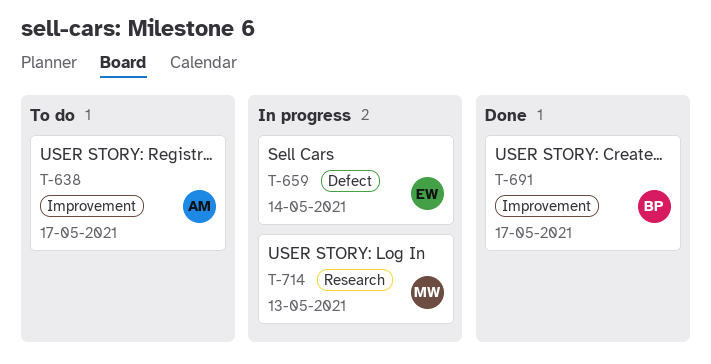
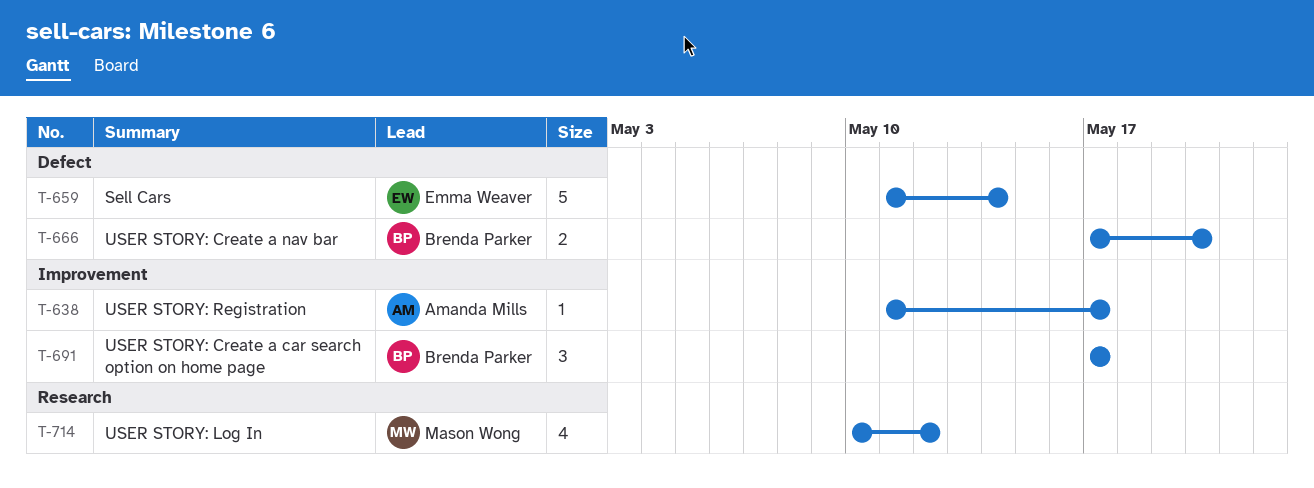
T-666: none -> present
T-714, due: May 13 -> May 12

